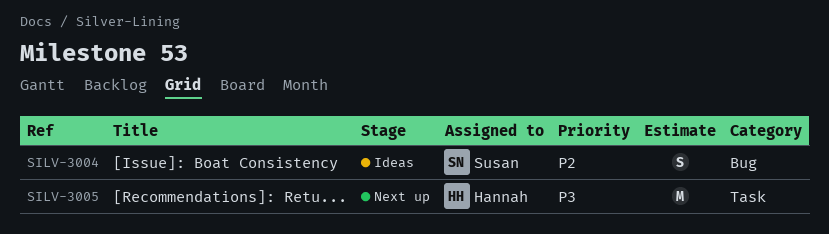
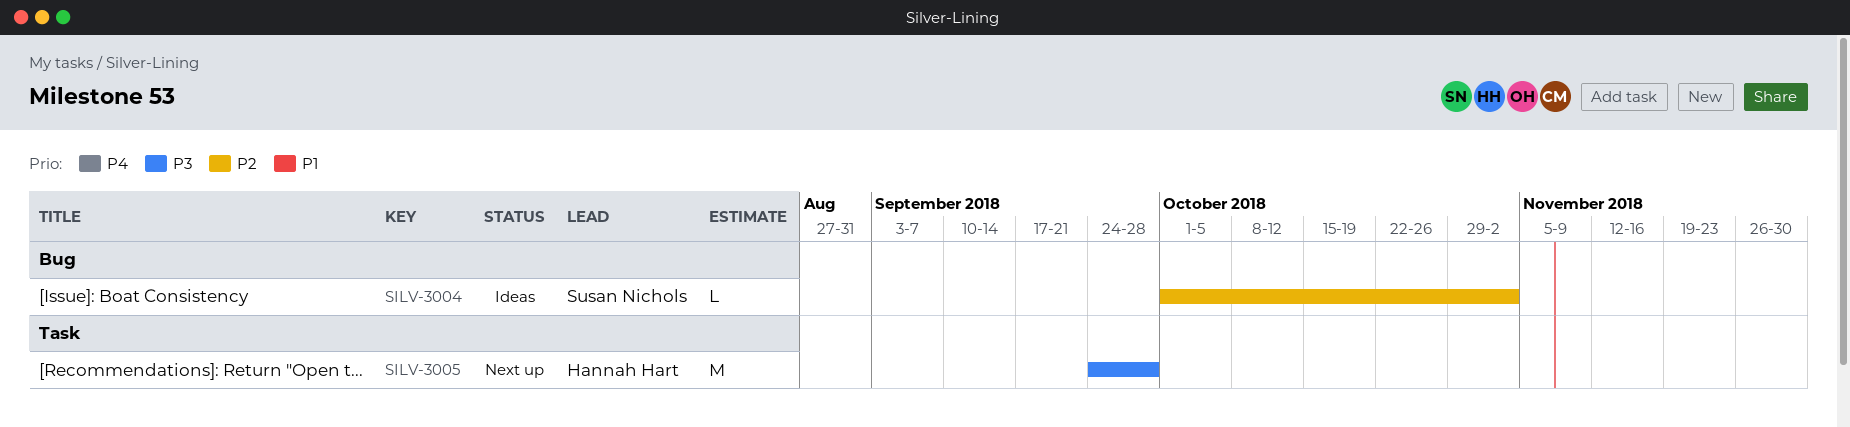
SILV-3004, estimate: S -> L

